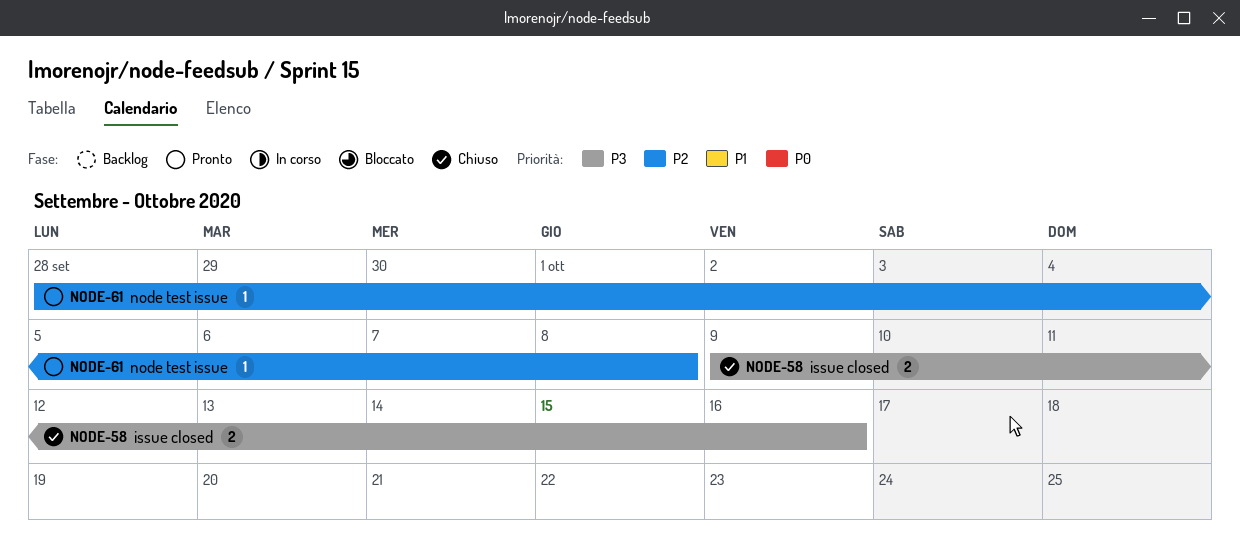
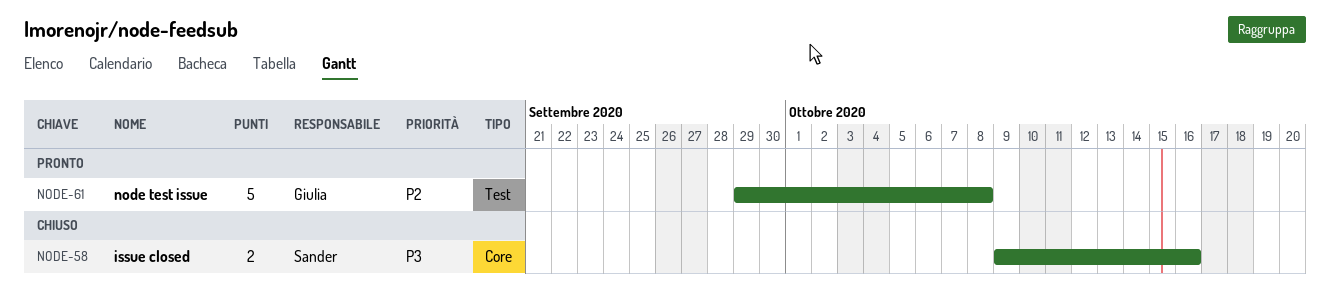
NODE-61, estimate: 1 -> 5
NODE-61, start: Sep 28 -> Sep 29

